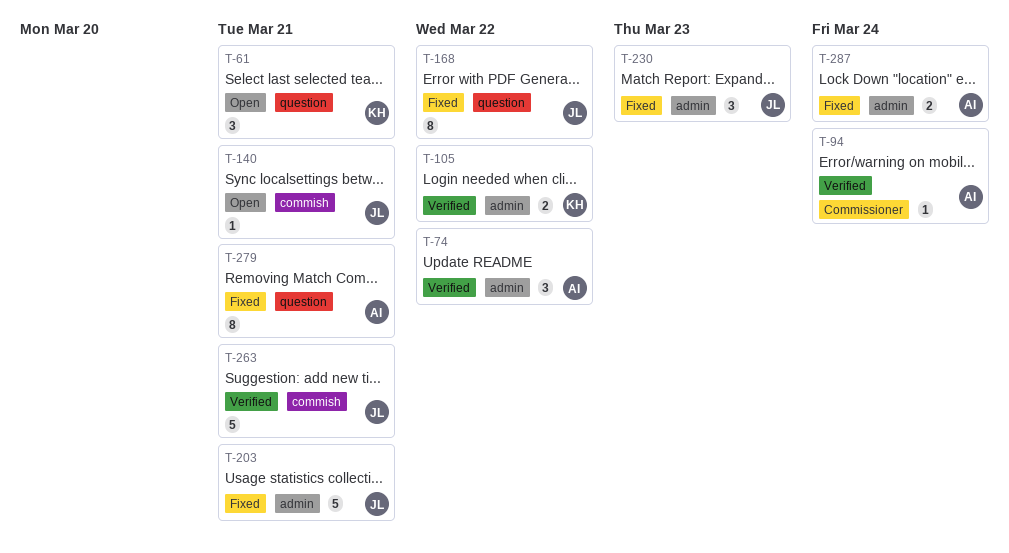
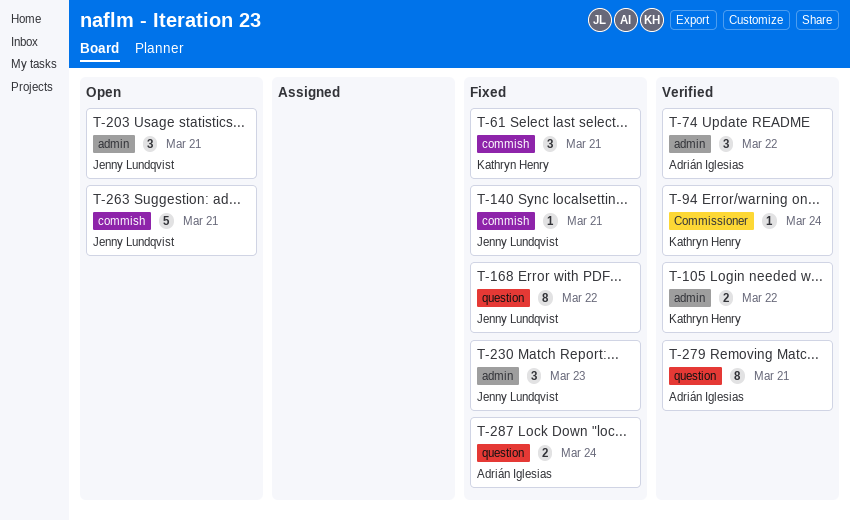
T-61, status: Open -> Fixed
T-61, label: question -> commish
T-94, owner: Adrián Iglesias -> Kathryn Henry
T-140, status: Open -> Fixed
T-203, status: Fixed -> Open
T-203, estimate: 5 -> 3
T-263, status: Verified -> Open
T-279, status: Fixed -> Verified
T-287, label: admin -> question

